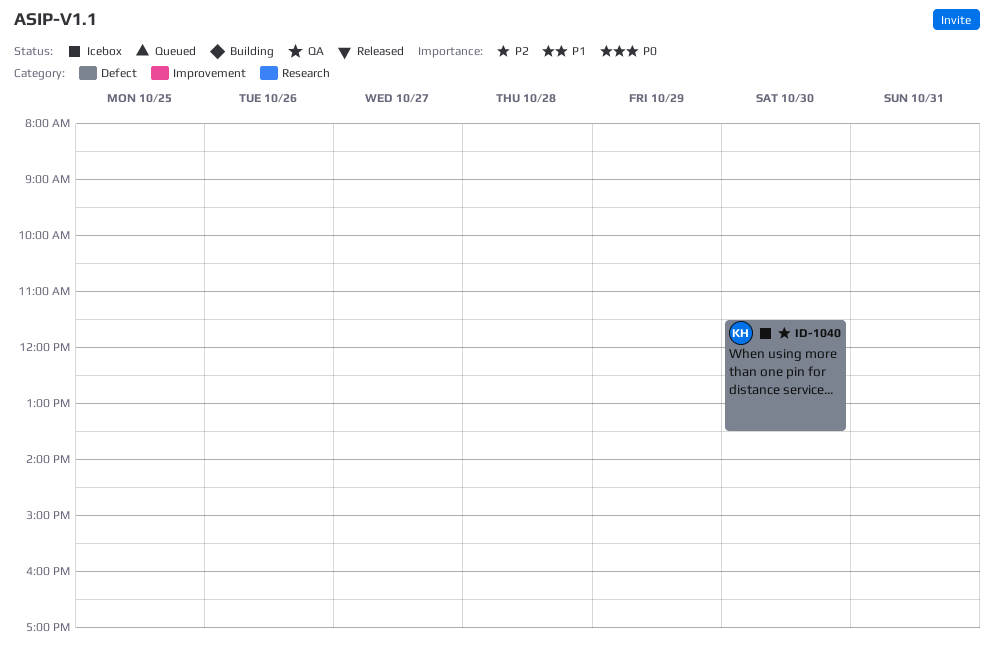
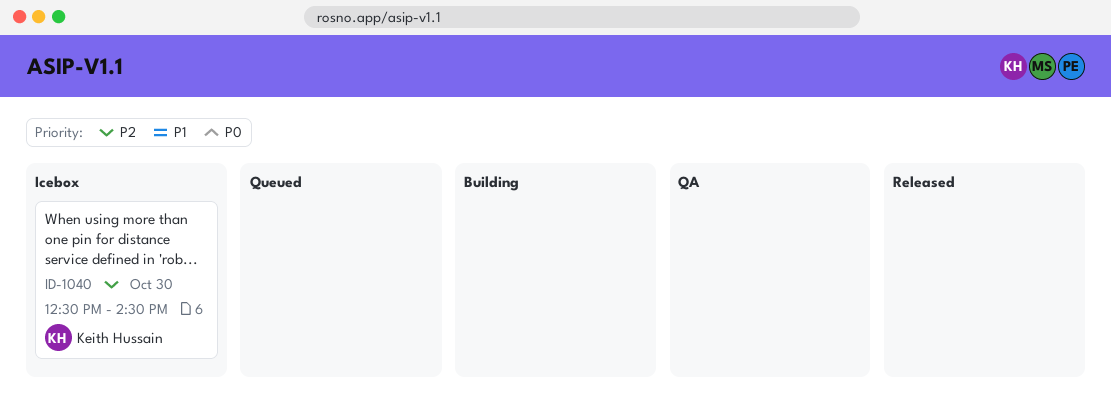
ID-1040, begins: 11:30 -> 12:30
ID-1040, ends: 13:30 -> 14:30

